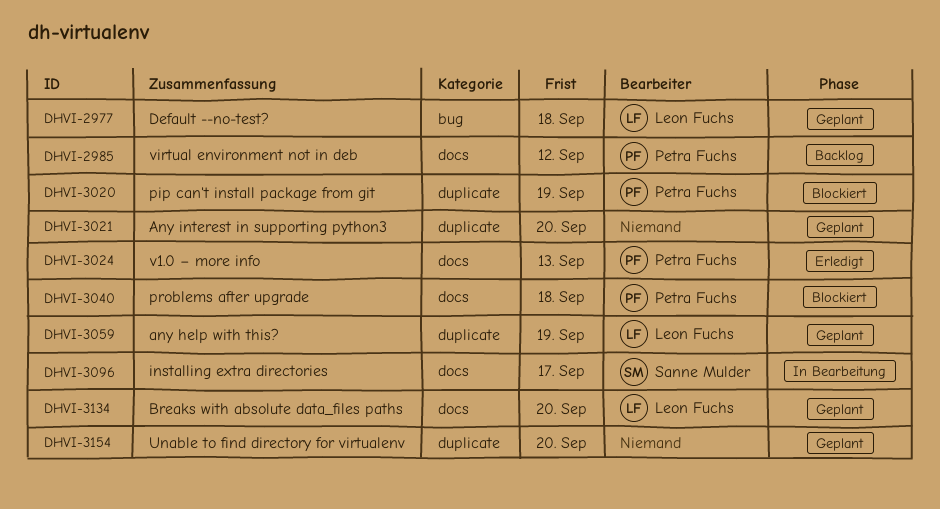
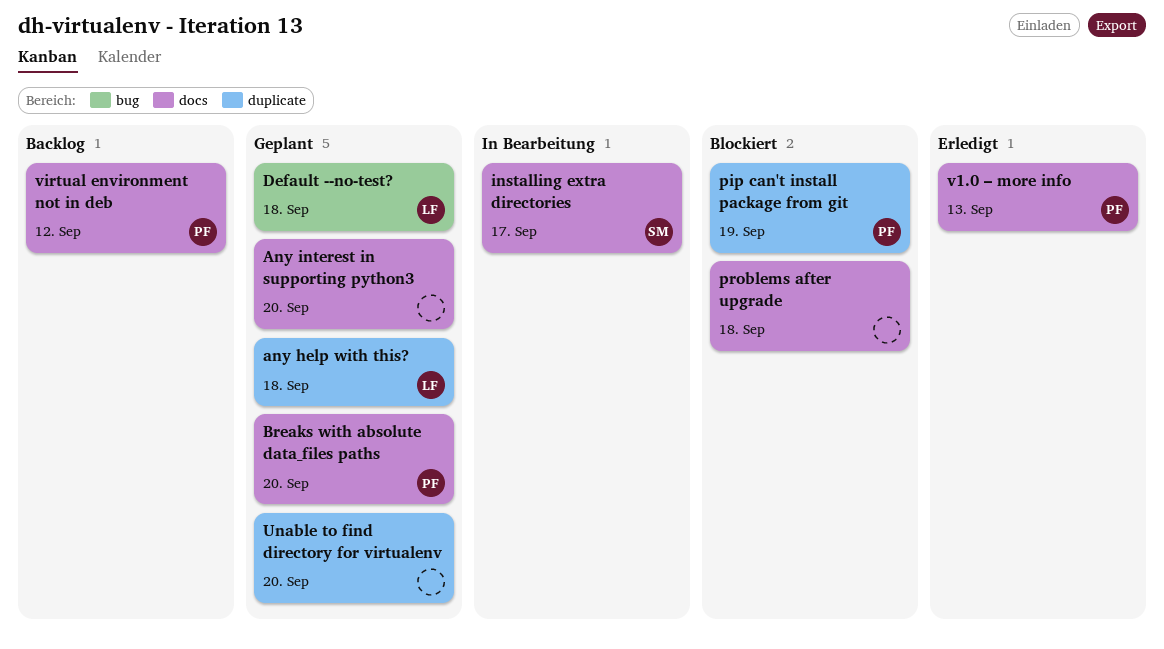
any help with this?, due: Sep 19 -> Sep 18
Any interest in supporting python3, label: duplicate -> docs
Breaks with absolute data_files paths, owner: Leon Fuchs -> Petra Fuchs
problems after upgrade, owner: Petra Fuchs -> none

